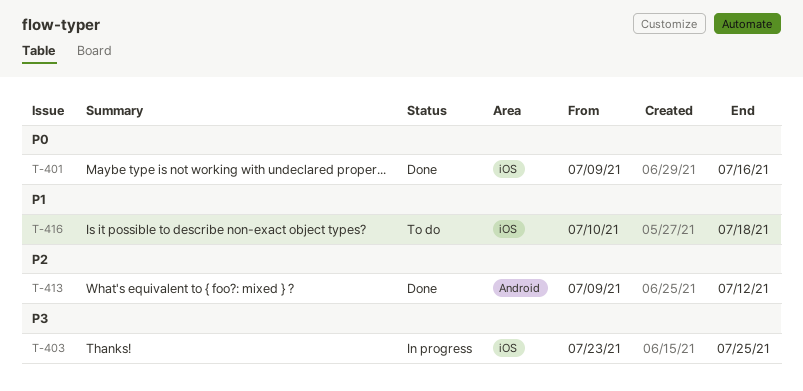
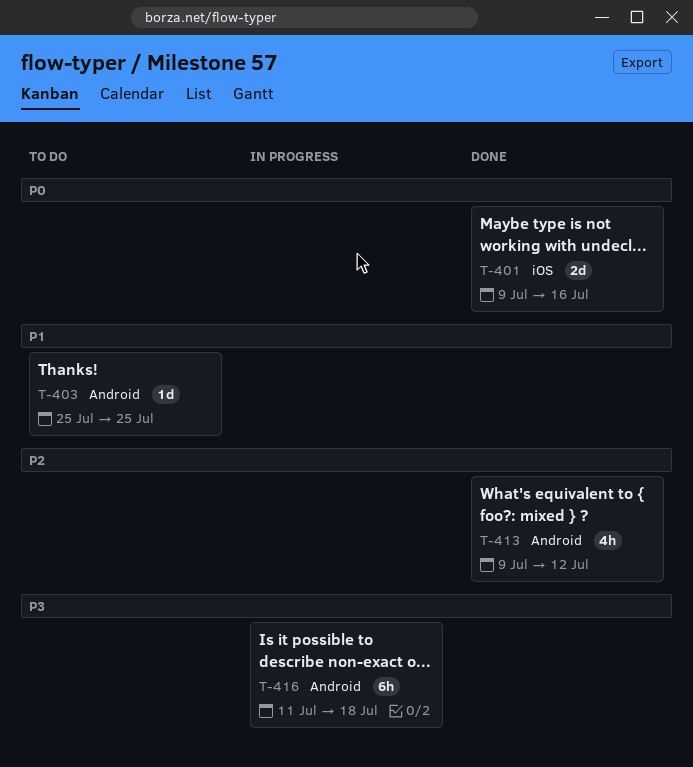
T-403, status: In progress -> To do
T-403, priority: P3 -> P1
T-403, label: iOS -> Android
T-403, start: Jul 23 -> Jul 25
T-416, status: To do -> In progress
T-416, priority: P1 -> P3
T-416, label: iOS -> Android
T-416, start: Jul 10 -> Jul 11

